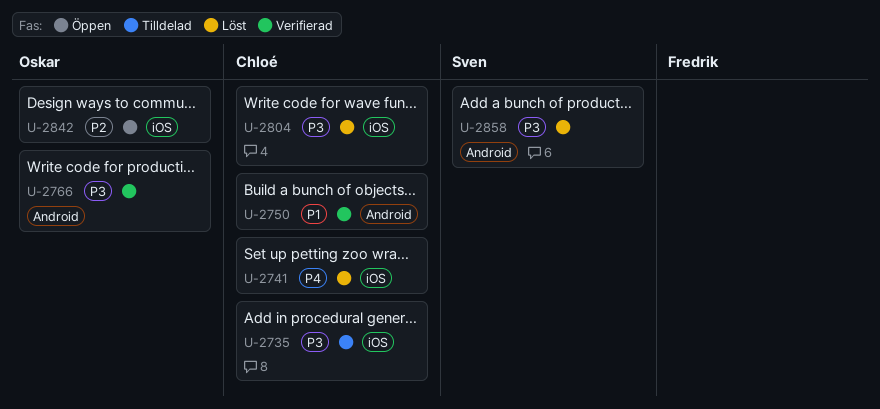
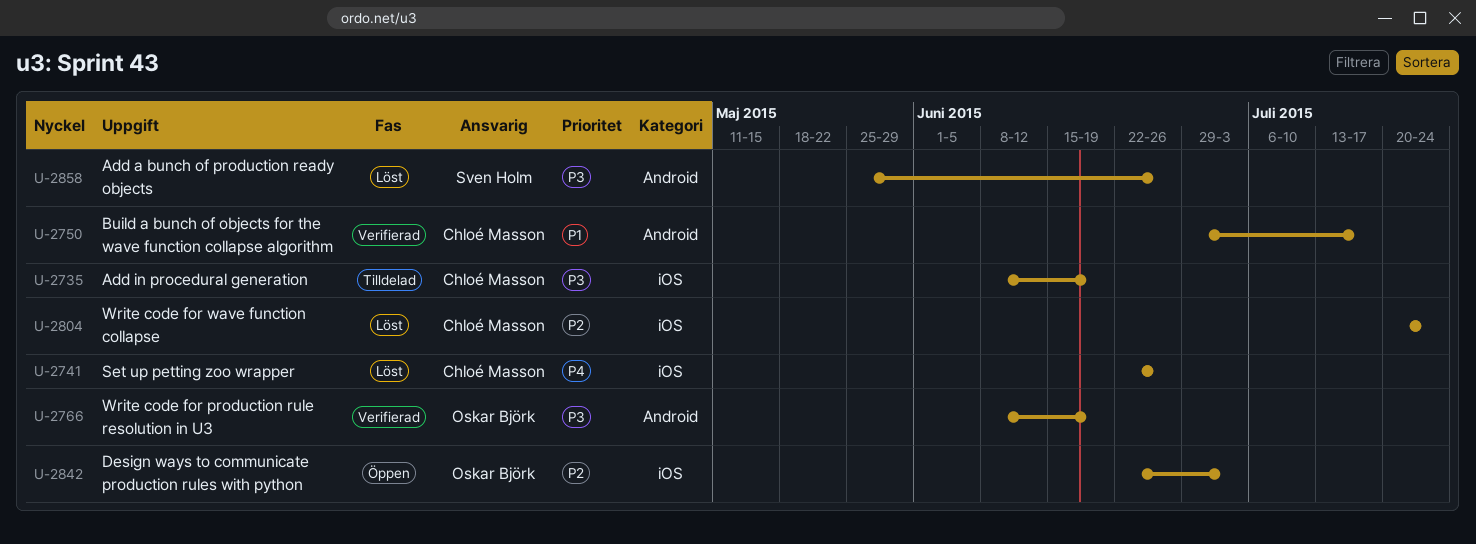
U-2804, priority: P3 -> P2

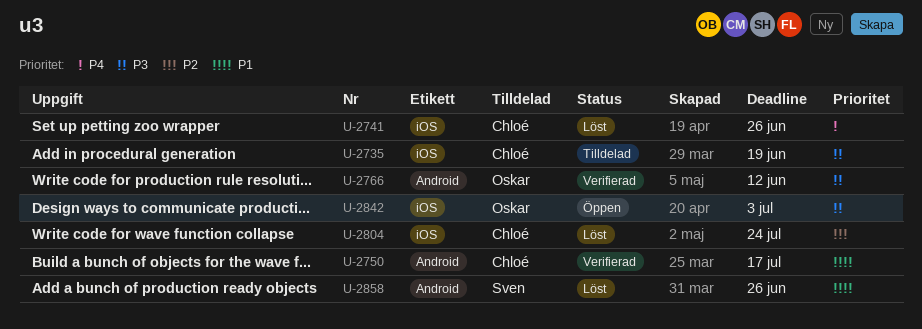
U-2766, due: Jun 19 -> Jun 12
U-2842, priority: P2 -> P3
U-2858, priority: P3 -> P1

